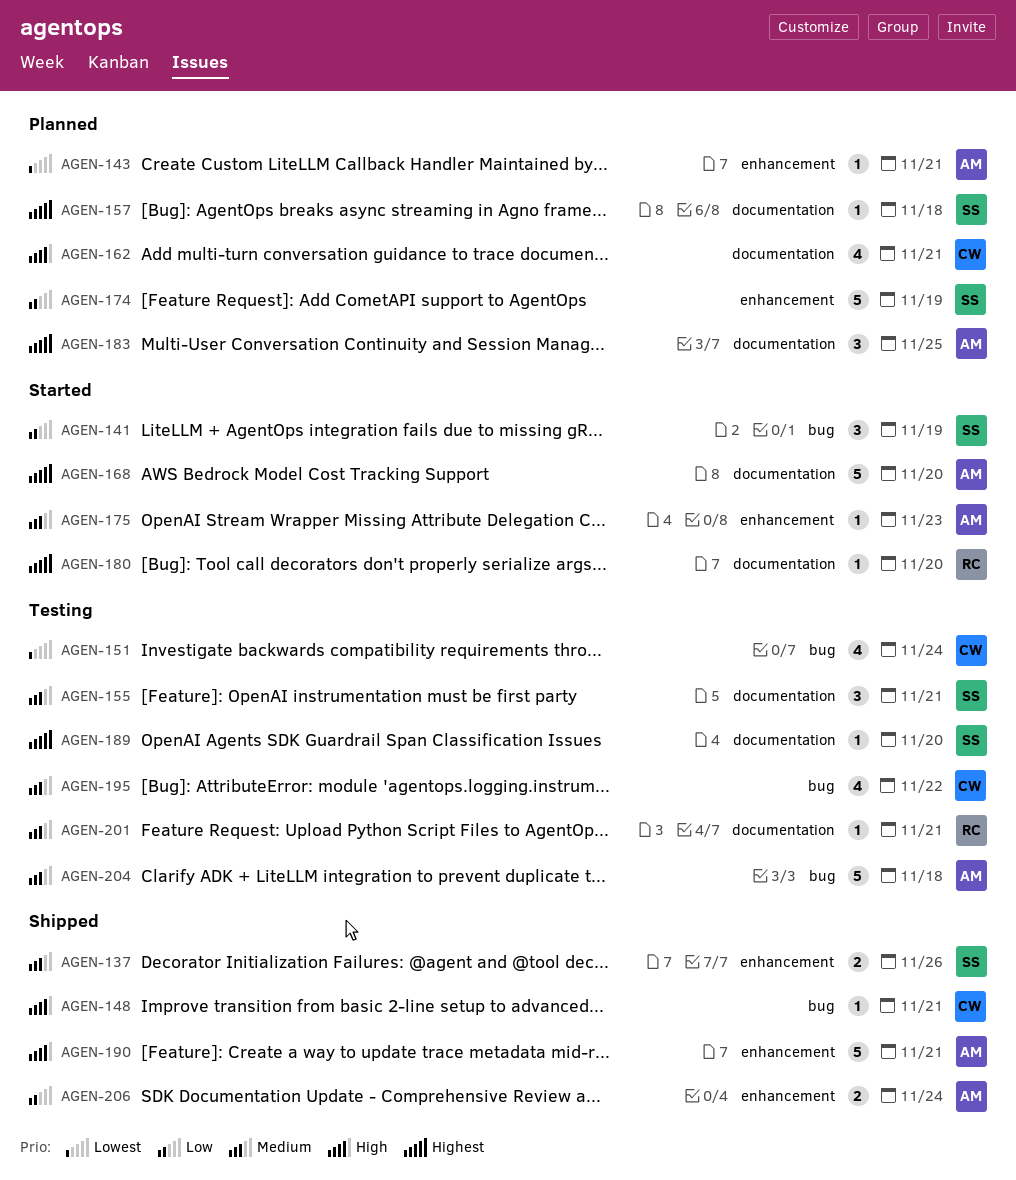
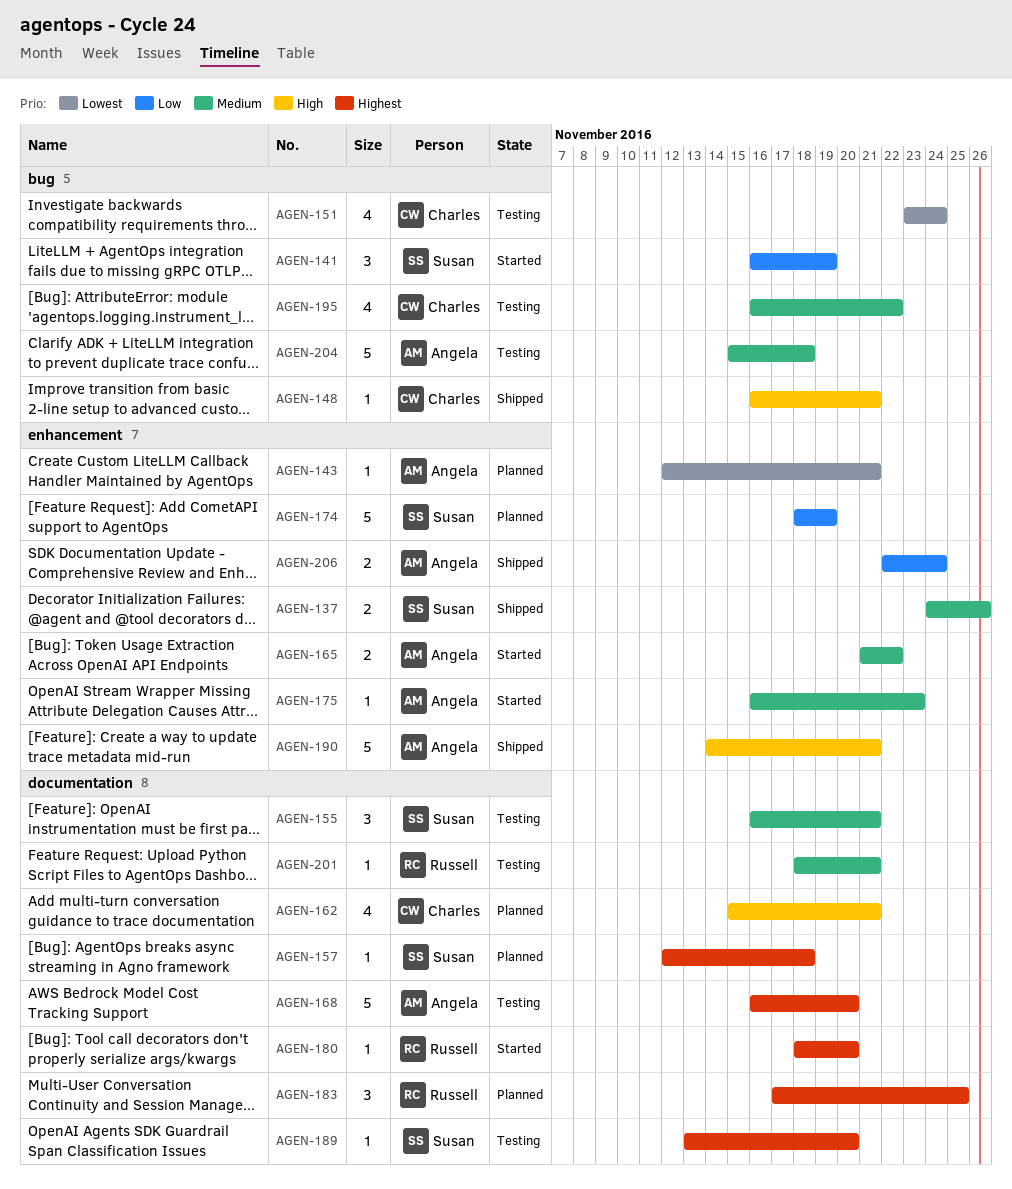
AGEN-165: none -> present
AGEN-168, status: Started -> Testing
AGEN-183, owner: Angela -> Russell

